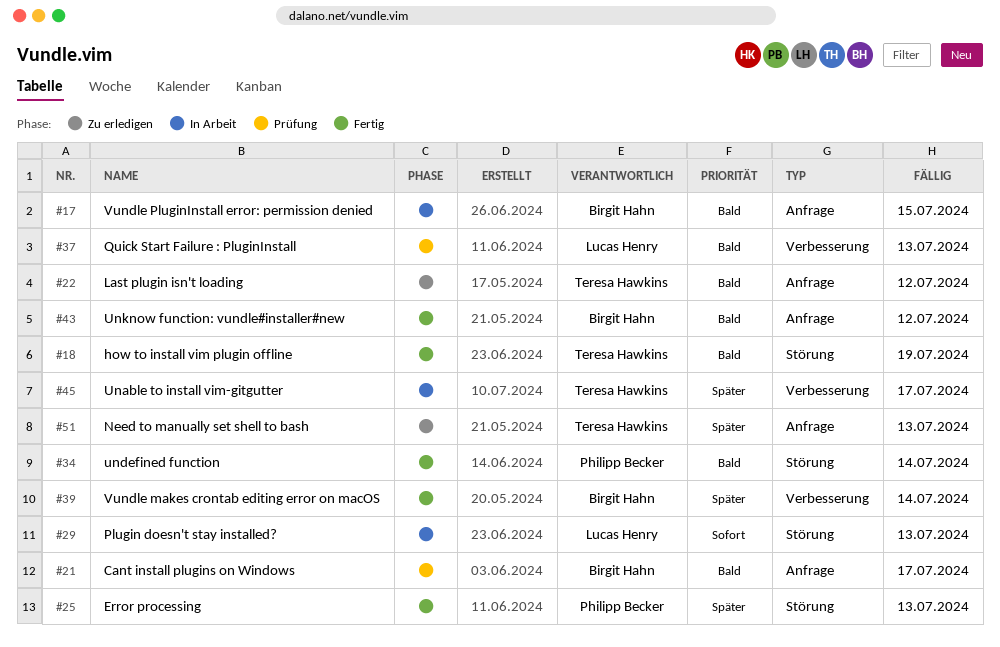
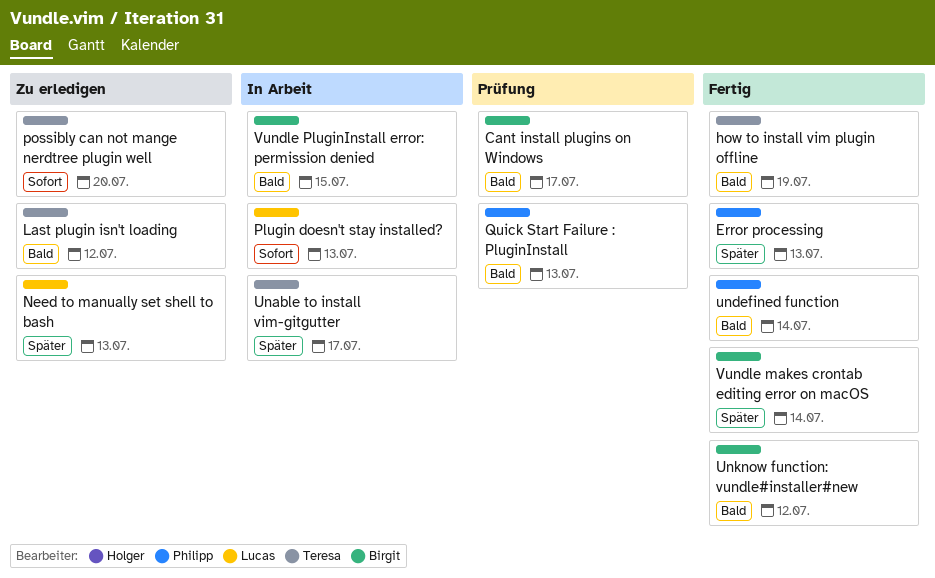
Need to manually set shell to bash, owner: Teresa Hawkins -> Lucas Henry
possibly can not mange nerdtree plugin well: none -> present
Quick Start Failure : PluginInstall, owner: Lucas Henry -> Philipp Becker

